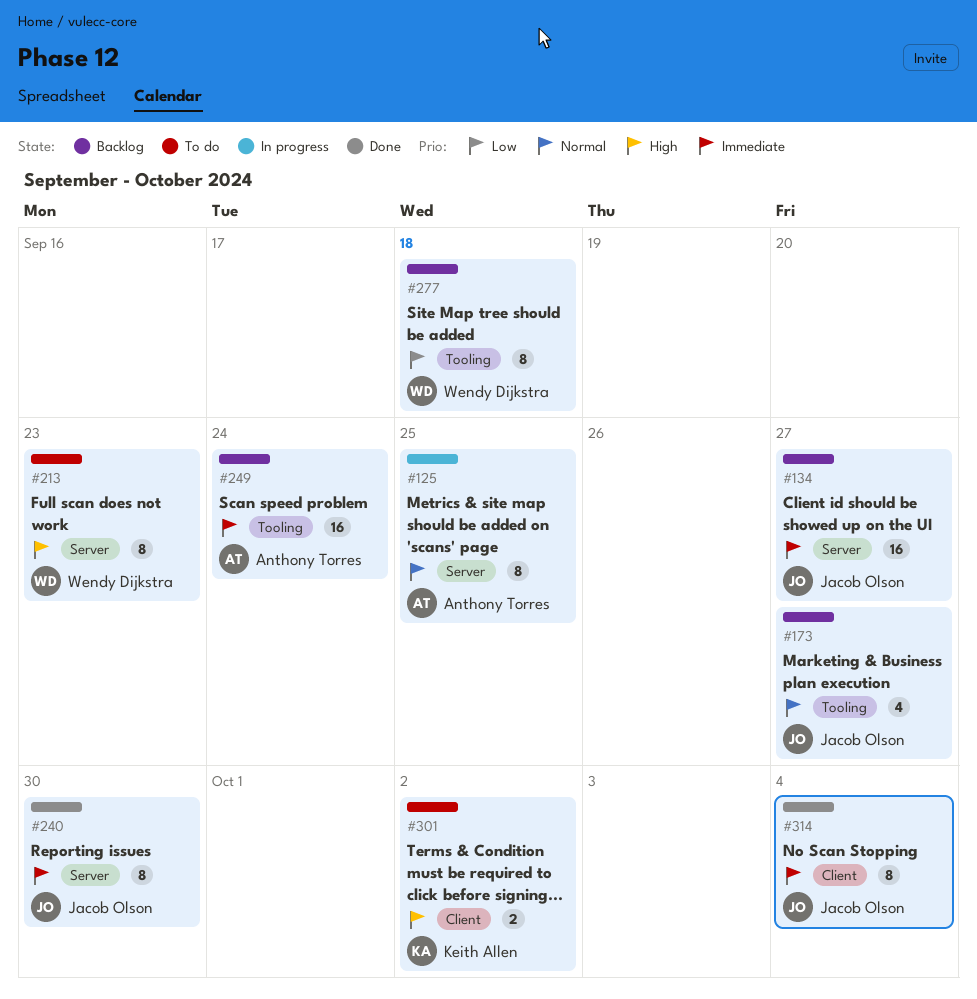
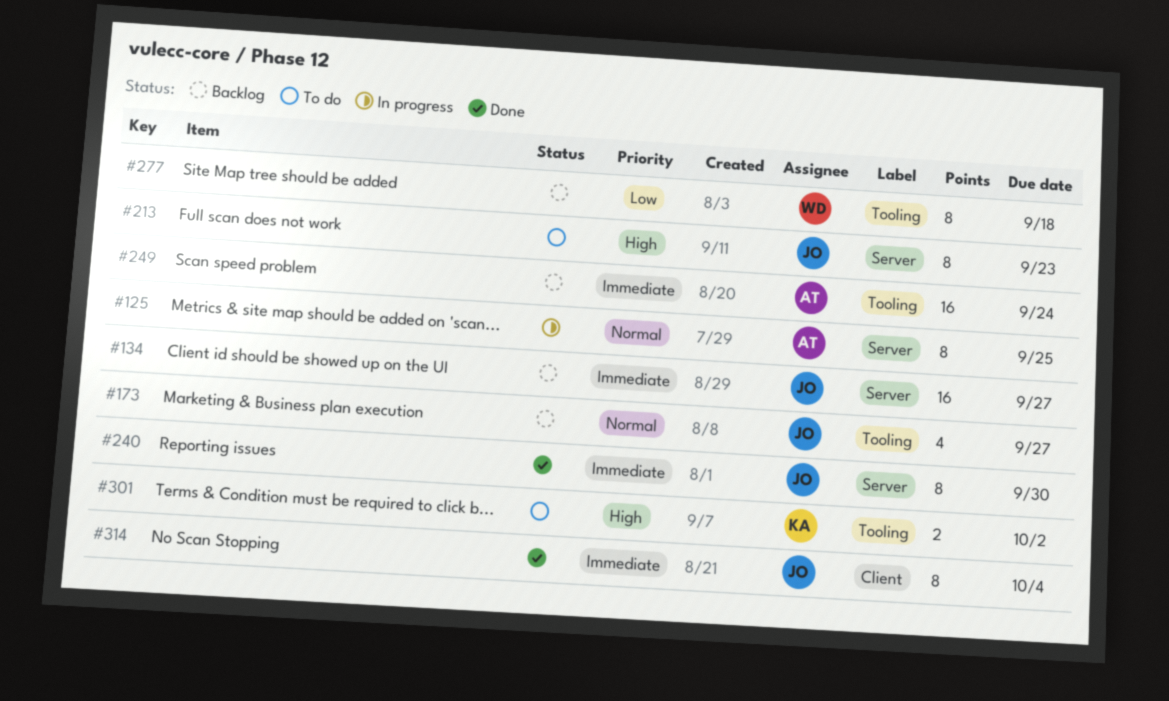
#213, owner: Wendy Dijkstra -> Jacob Olson
#301, label: Client -> Tooling

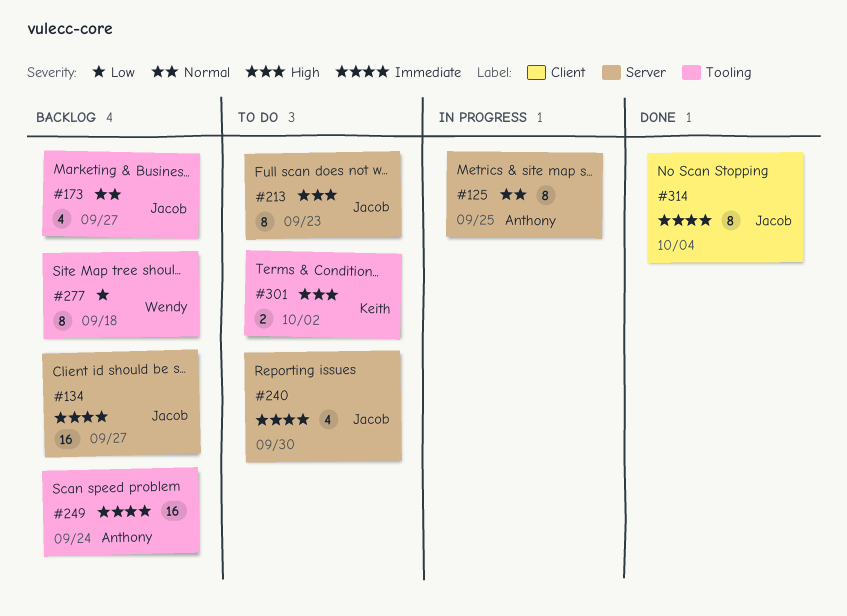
#240, status: Done -> To do
#240, estimate: 8 -> 4

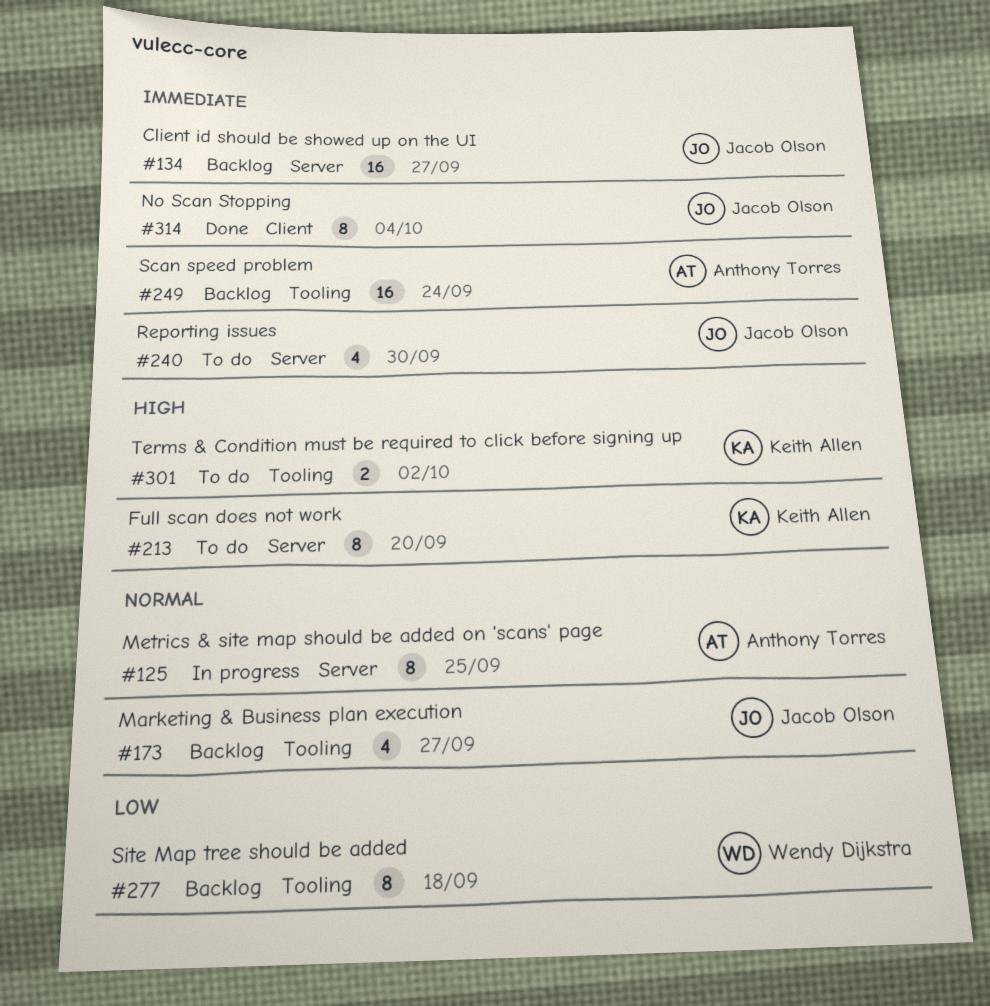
#213, owner: Jacob Olson -> Keith Allen
#213, due: Sep 23 -> Sep 20

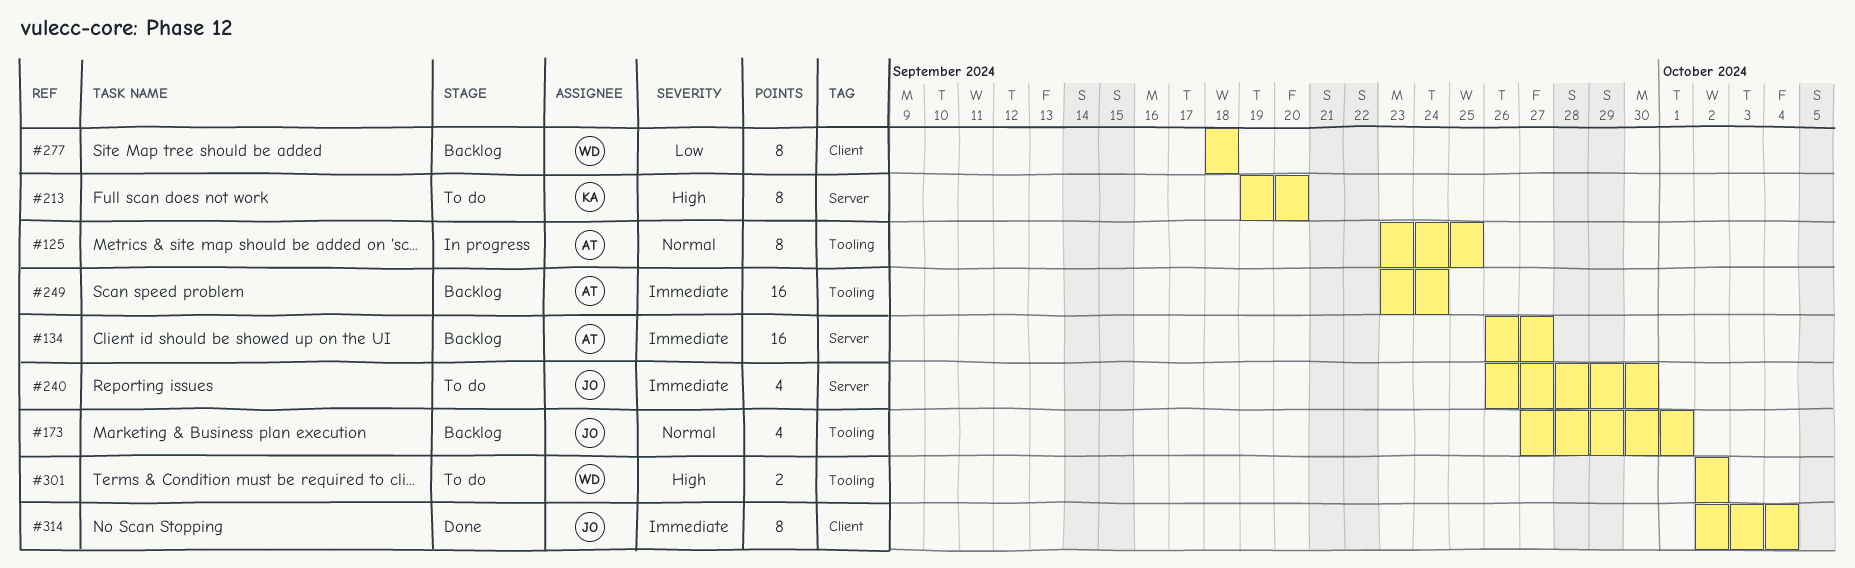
#125, label: Server -> Tooling
#134, owner: Jacob Olson -> Anthony Torres
#173, due: Sep 27 -> Oct 1
#277, label: Tooling -> Client
#301, owner: Keith Allen -> Wendy Dijkstra

